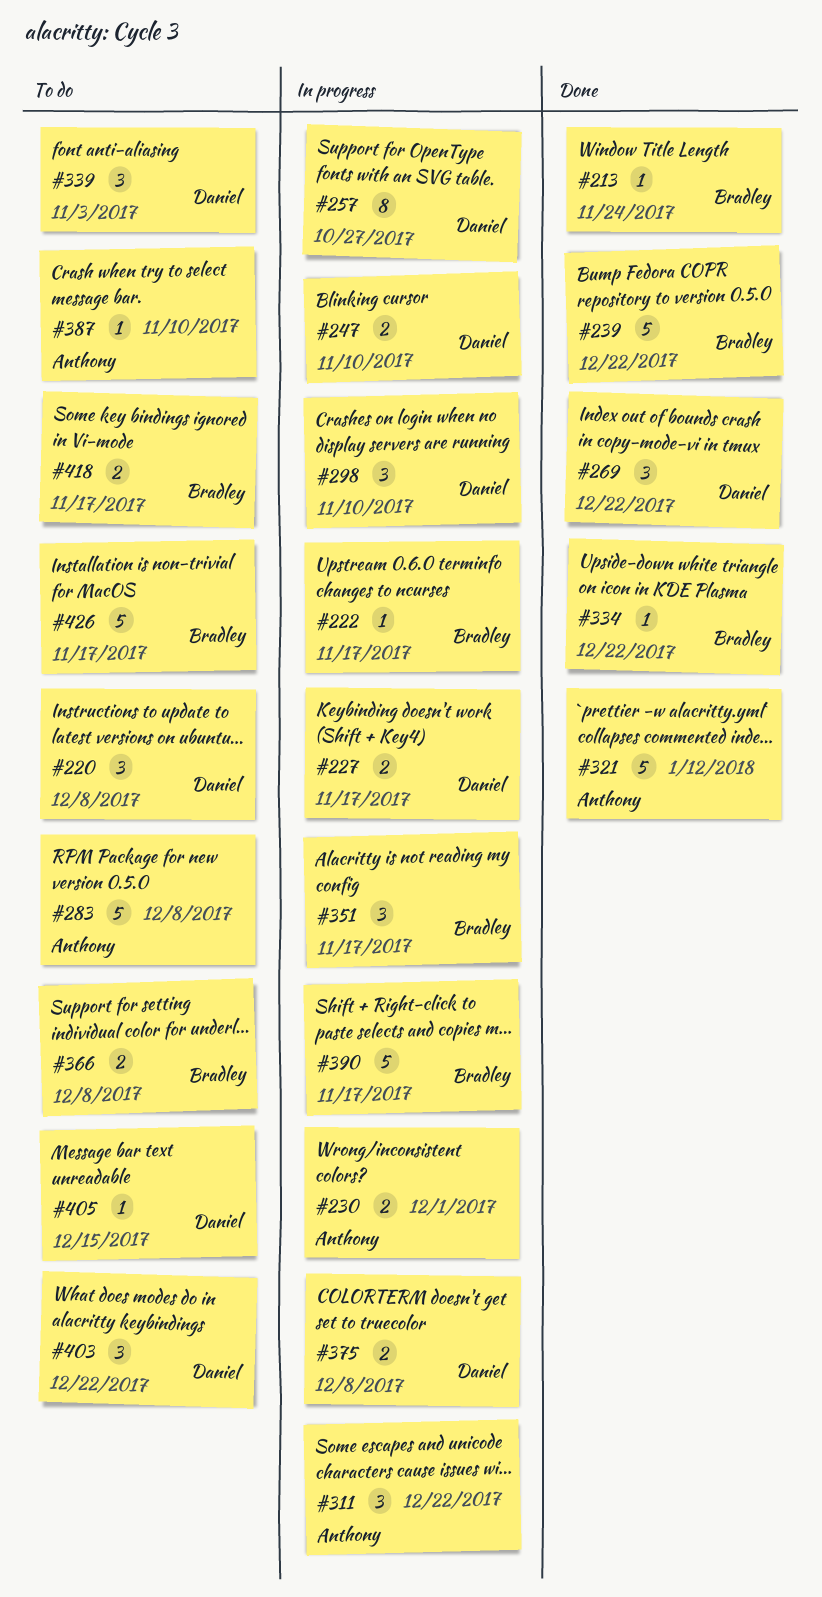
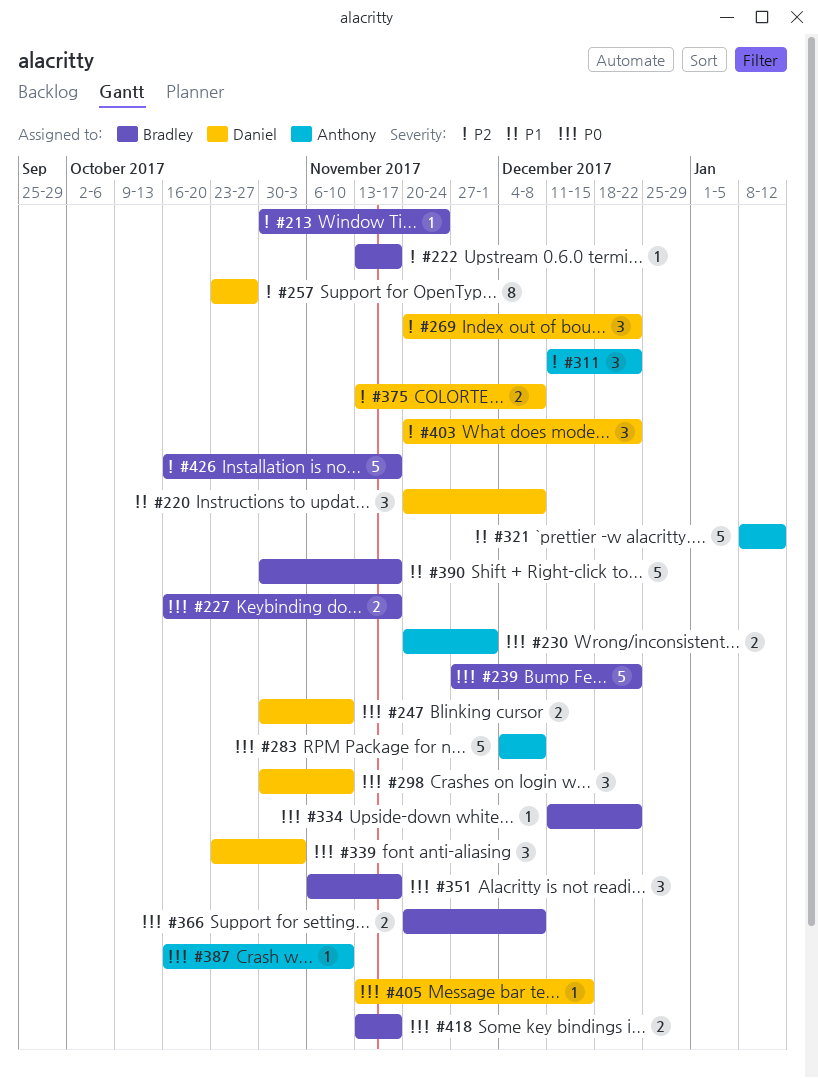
#227, owner: Daniel -> Bradley

